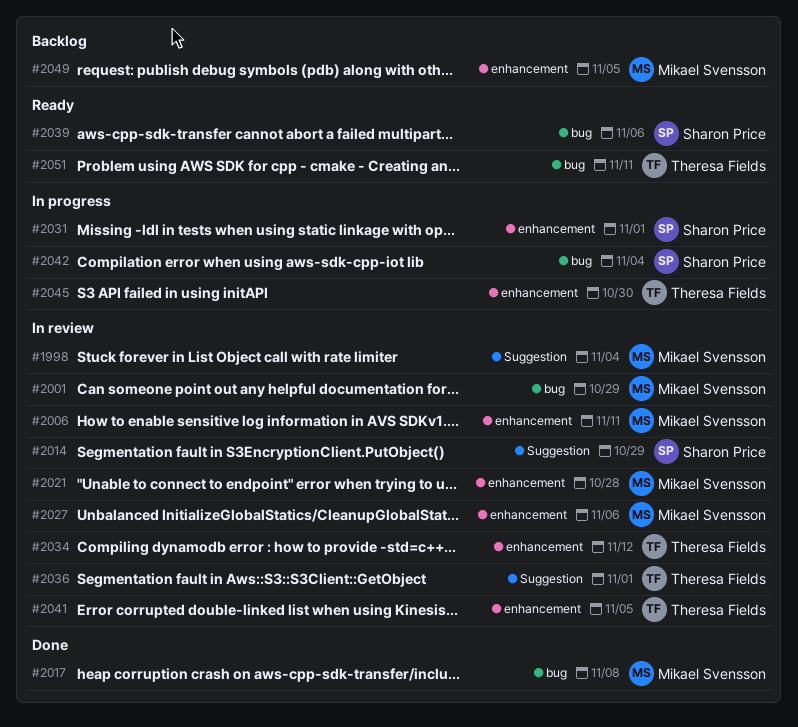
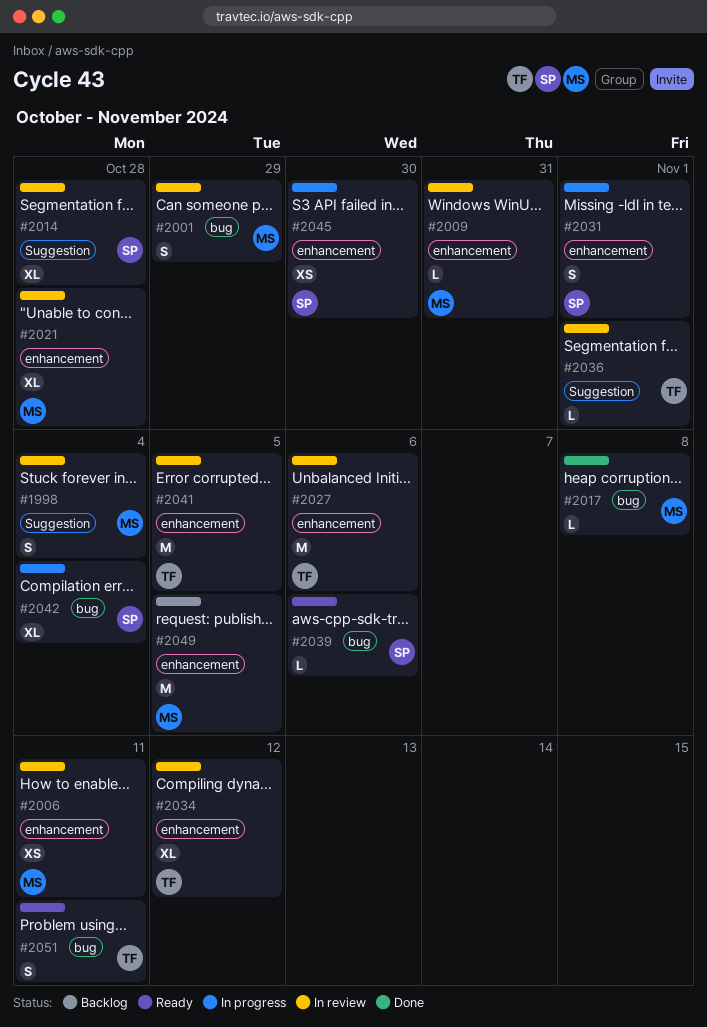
#2009: none -> present
#2014, due: Oct 29 -> Oct 28
#2027, owner: Mikael Svensson -> Theresa Fields
#2045, owner: Theresa Fields -> Sharon Price

